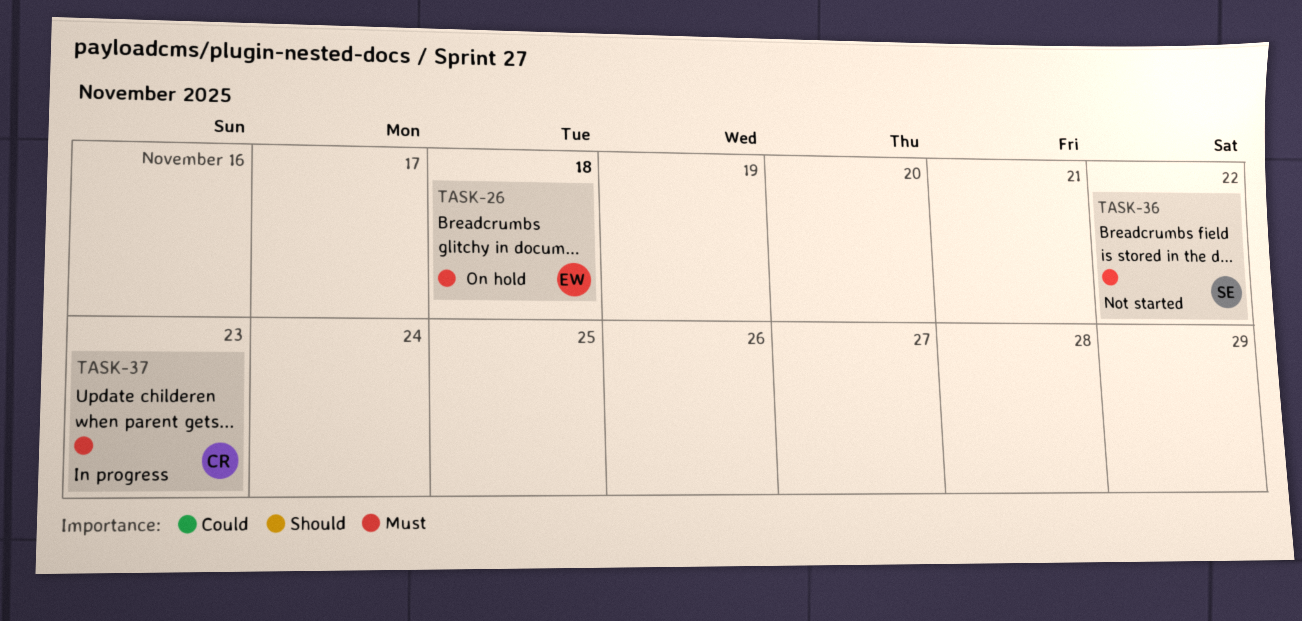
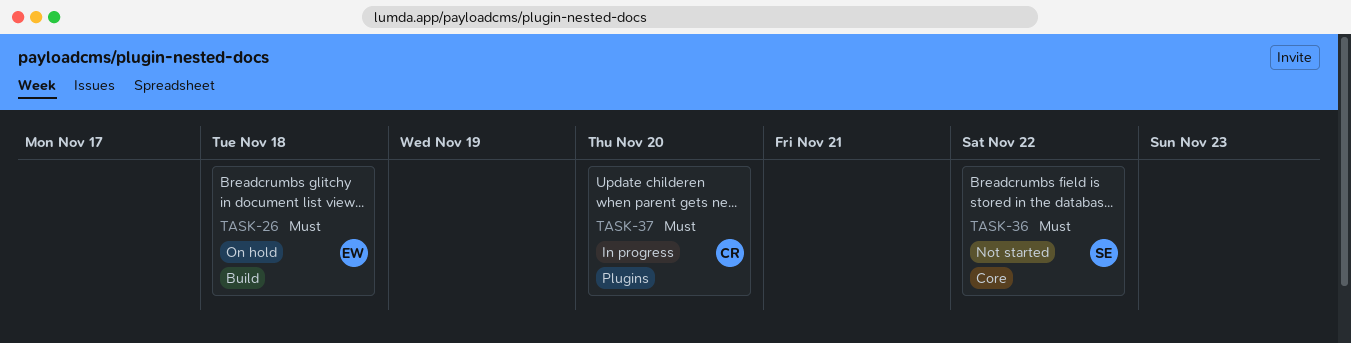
TASK-37, due: Nov 23 -> Nov 20

